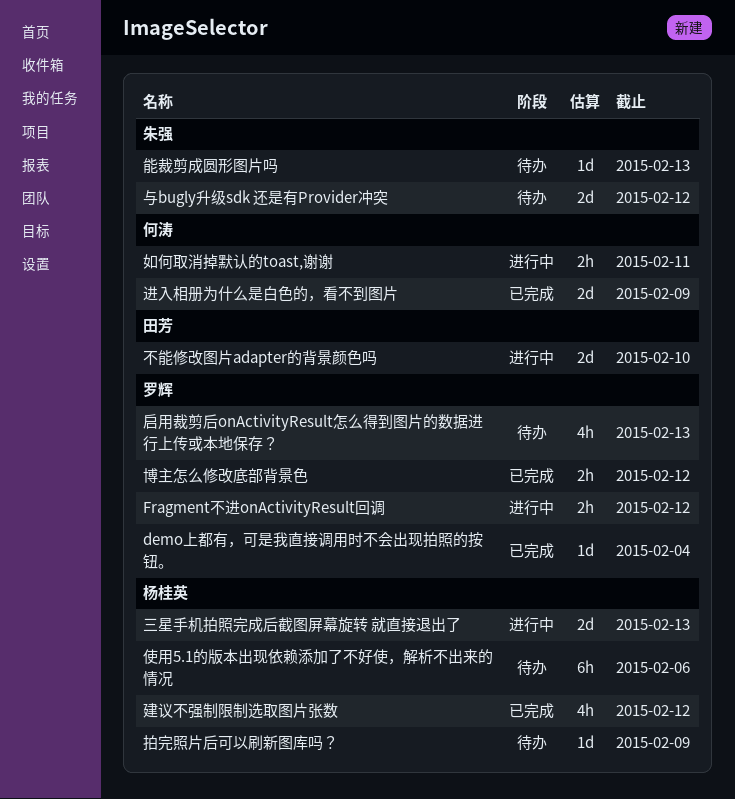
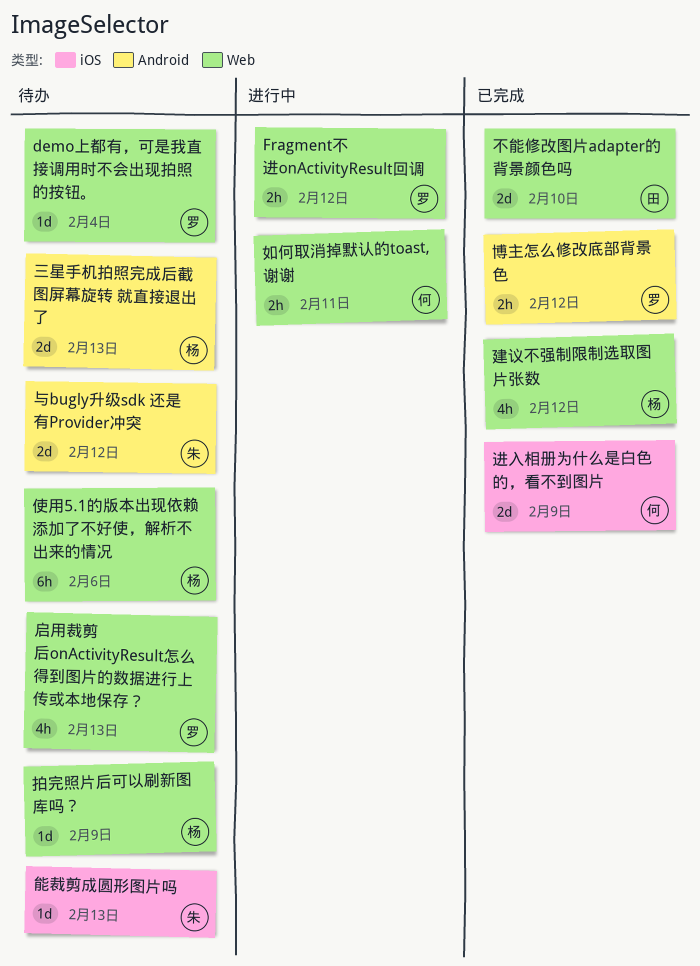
demo上都有，可是我直接调用时不会出现拍照的按钮。, status: 已完成 -> 待办
三星手机拍照完成后截图屏幕旋转 就直接退出了, status: 进行中 -> 待办
不能修改图片adapter的背景颜色吗, status: 进行中 -> 已完成

